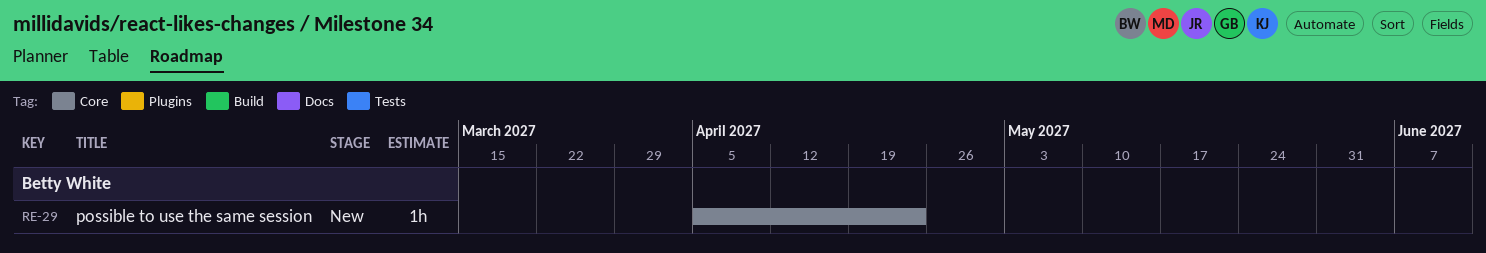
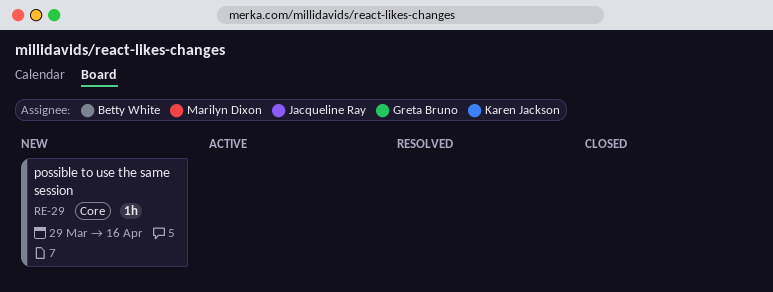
RE-29, start: Apr 5 -> Mar 29
RE-29, due: Apr 23 -> Apr 16

